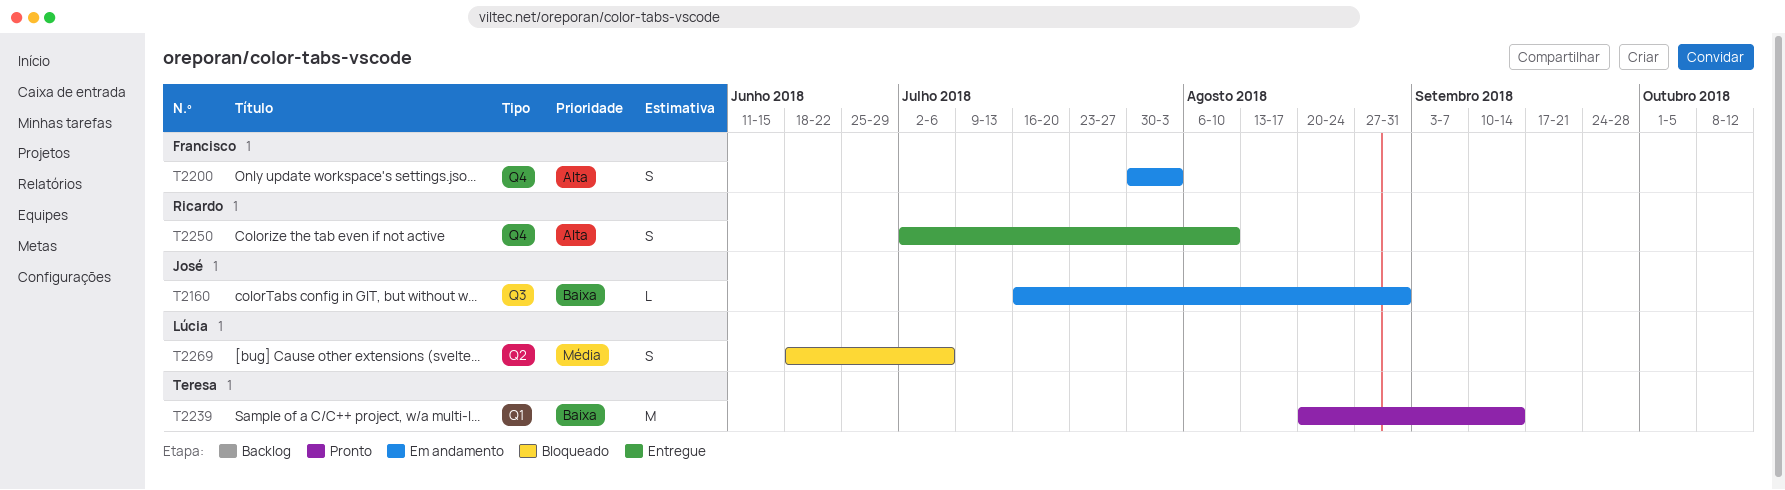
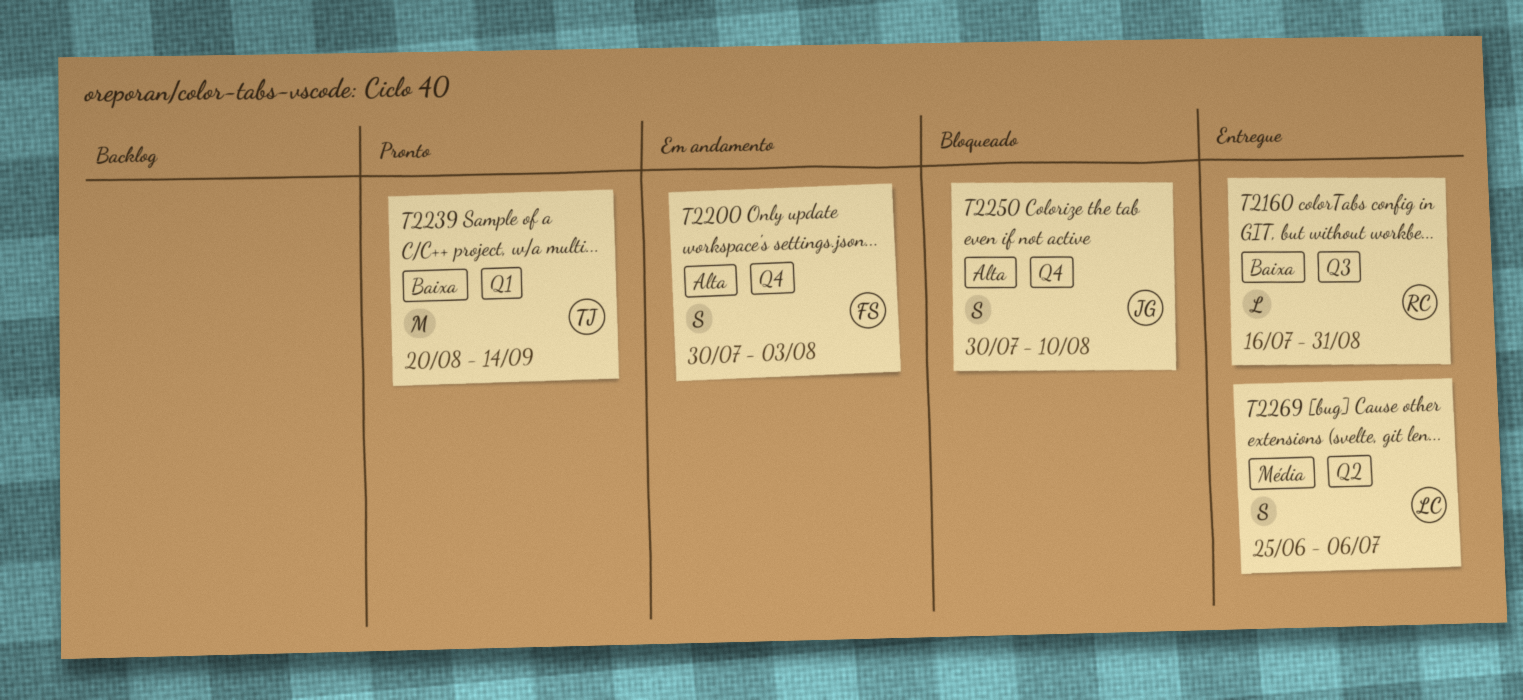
T2160, status: Em andamento -> Entregue
T2160, owner: José -> Ricardo
T2250, status: Entregue -> Bloqueado
T2250, owner: Ricardo -> José
T2250, start: Jul 2 -> Jul 30
T2269, status: Bloqueado -> Entregue
T2269, start: Jun 18 -> Jun 25

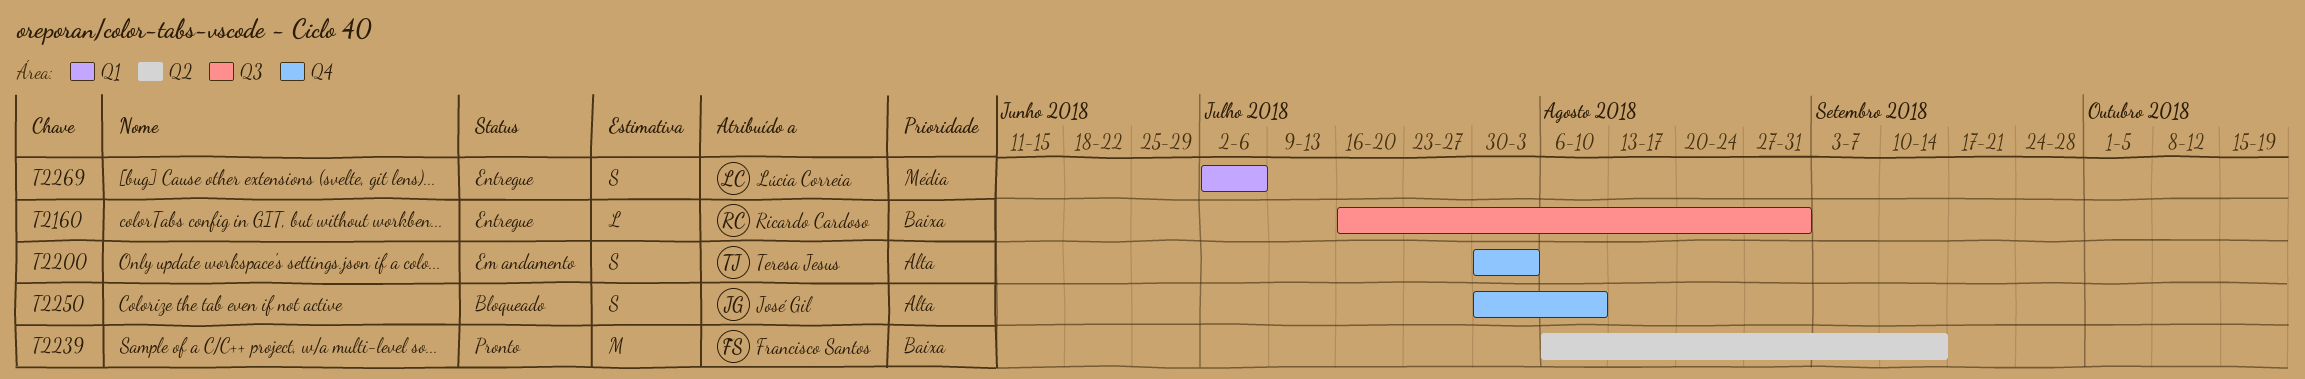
T2200, owner: Francisco Santos -> Teresa Jesus
T2239, owner: Teresa Jesus -> Francisco Santos
T2239, label: Q1 -> Q2
T2239, start: Aug 20 -> Aug 6
T2269, label: Q2 -> Q1
T2269, start: Jun 25 -> Jul 2

